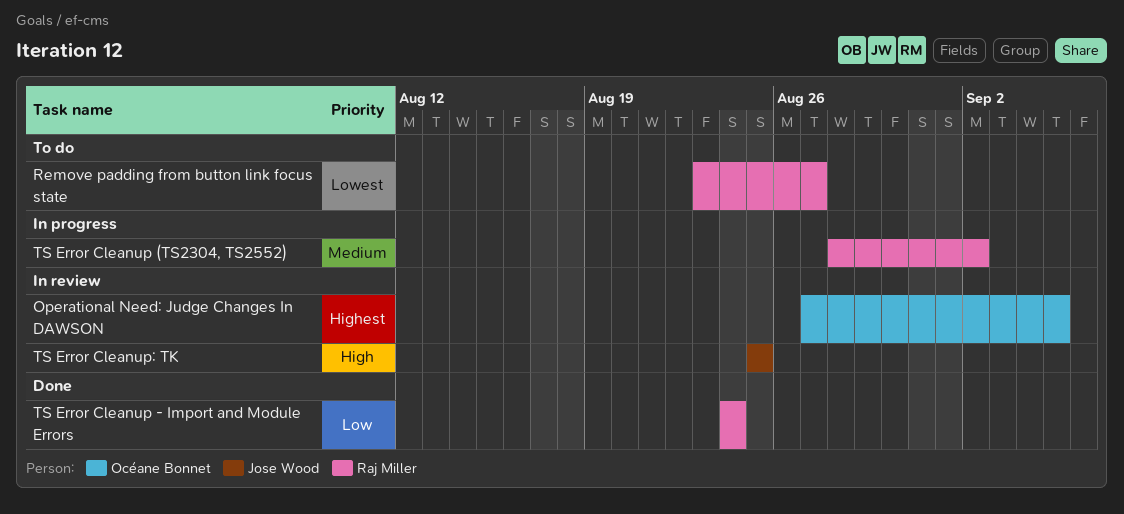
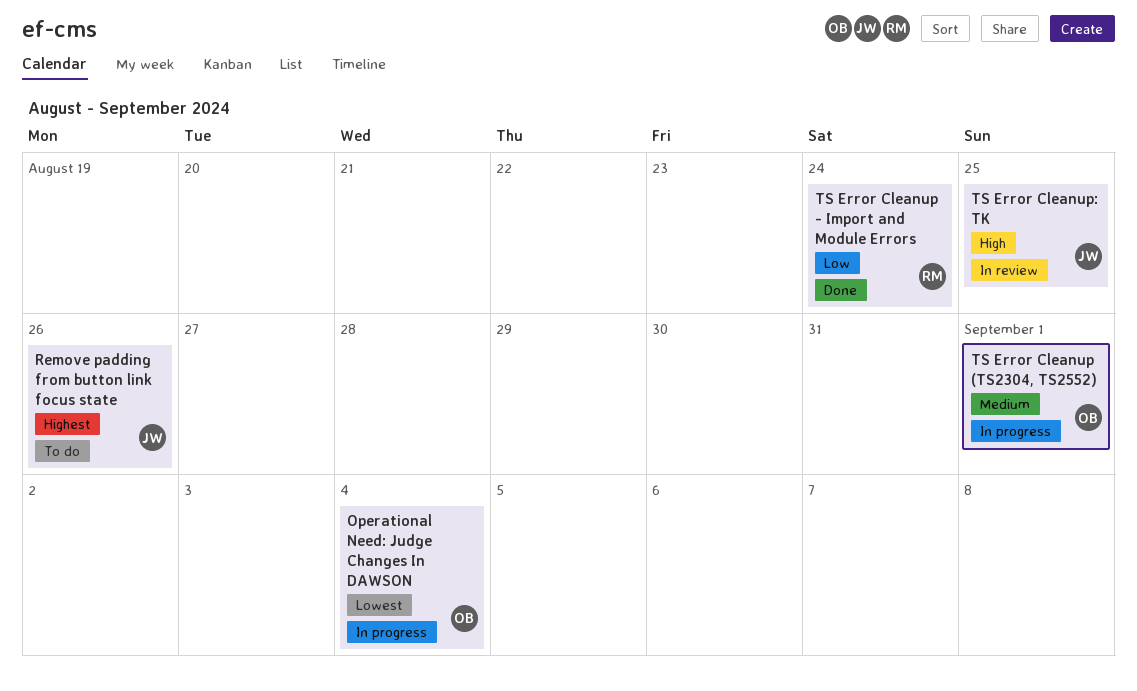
Operational Need: Judge Changes In DAWSON, status: In review -> In progress
Operational Need: Judge Changes In DAWSON, priority: Highest -> Lowest
Operational Need: Judge Changes In DAWSON, due: Sep 5 -> Sep 4
Remove padding from button link focus state, owner: Raj Miller -> Jose Wood
Remove padding from button link focus state, priority: Lowest -> Highest
Remove padding from button link focus state, due: Aug 27 -> Aug 26
TS Error Cleanup (TS2304, TS2552), owner: Raj Miller -> Océane Bonnet
TS Error Cleanup (TS2304, TS2552), due: Sep 2 -> Sep 1

